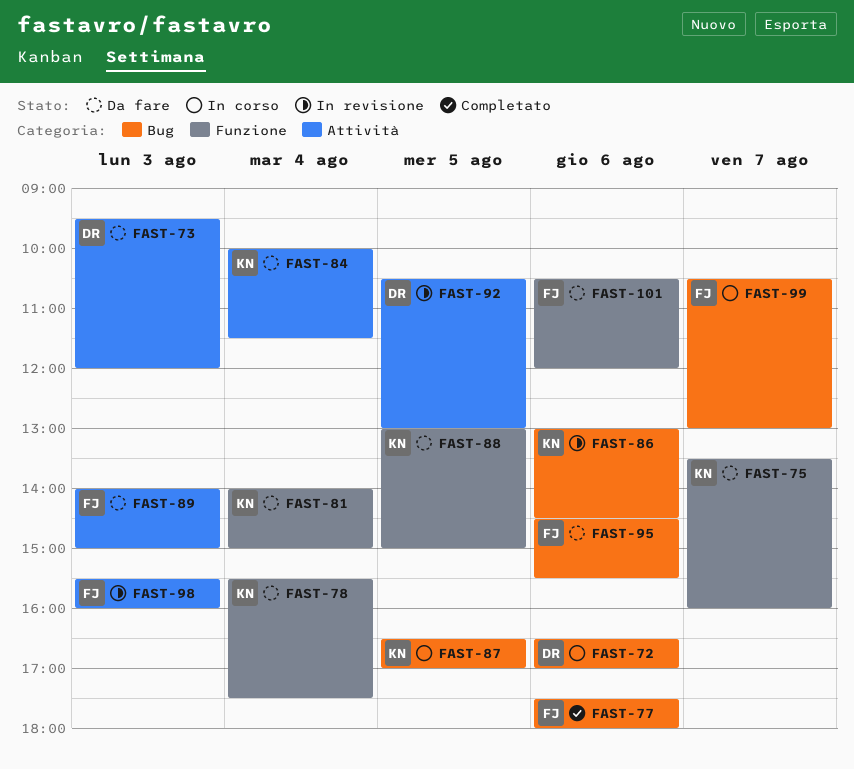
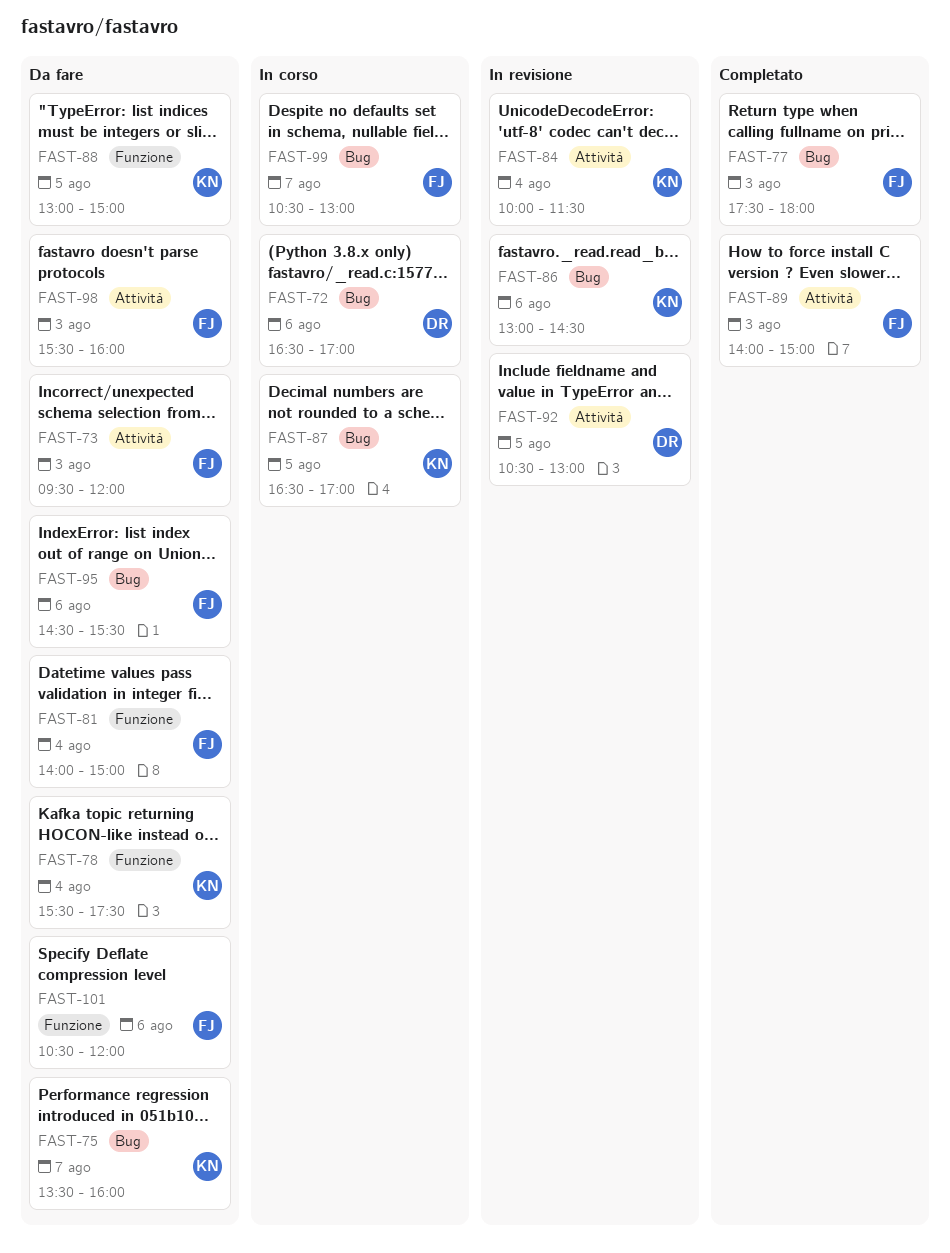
FAST-73, owner: DR -> FJ
FAST-75, label: Funzione -> Bug
FAST-77, day: Aug 6 -> Aug 3
FAST-81, owner: KN -> FJ
FAST-84, status: Da fare -> In revisione
FAST-89, status: Da fare -> Completato
FAST-98, status: In revisione -> Da fare

